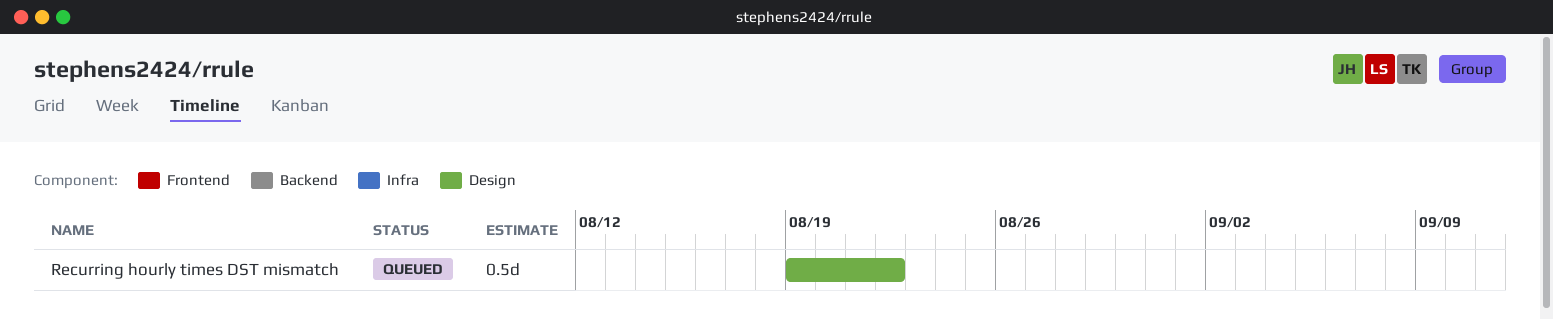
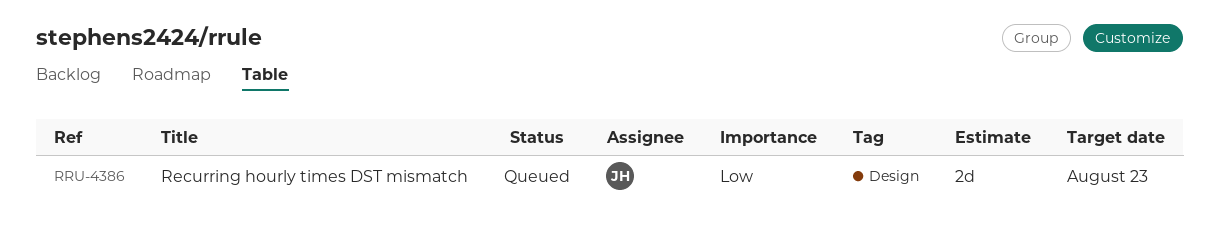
Recurring hourly times DST mismatch, estimate: 0.5d -> 2d
Recurring hourly times DST mismatch, due: Aug 22 -> Aug 23

